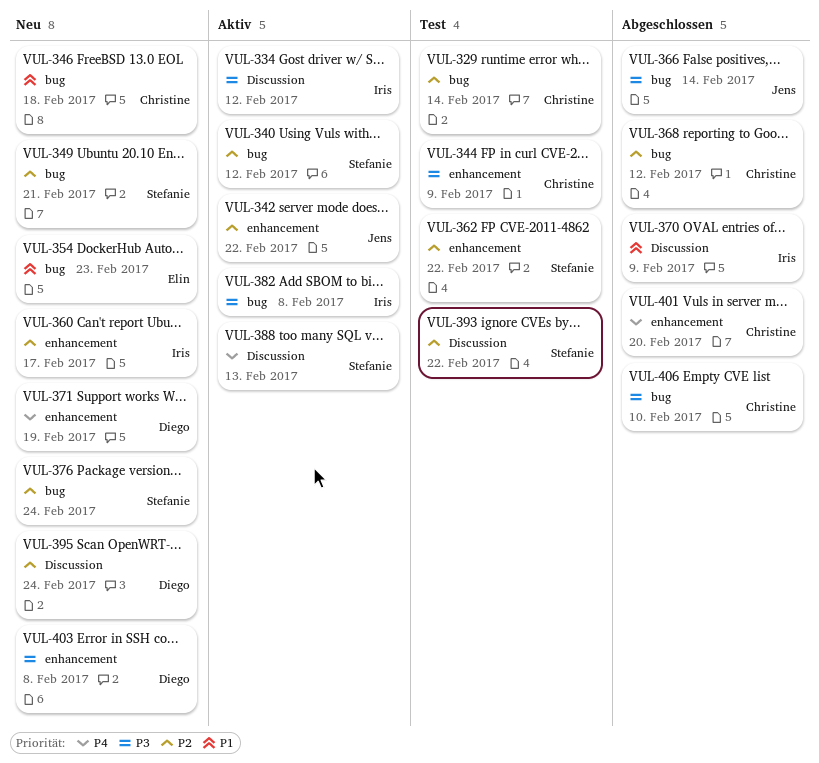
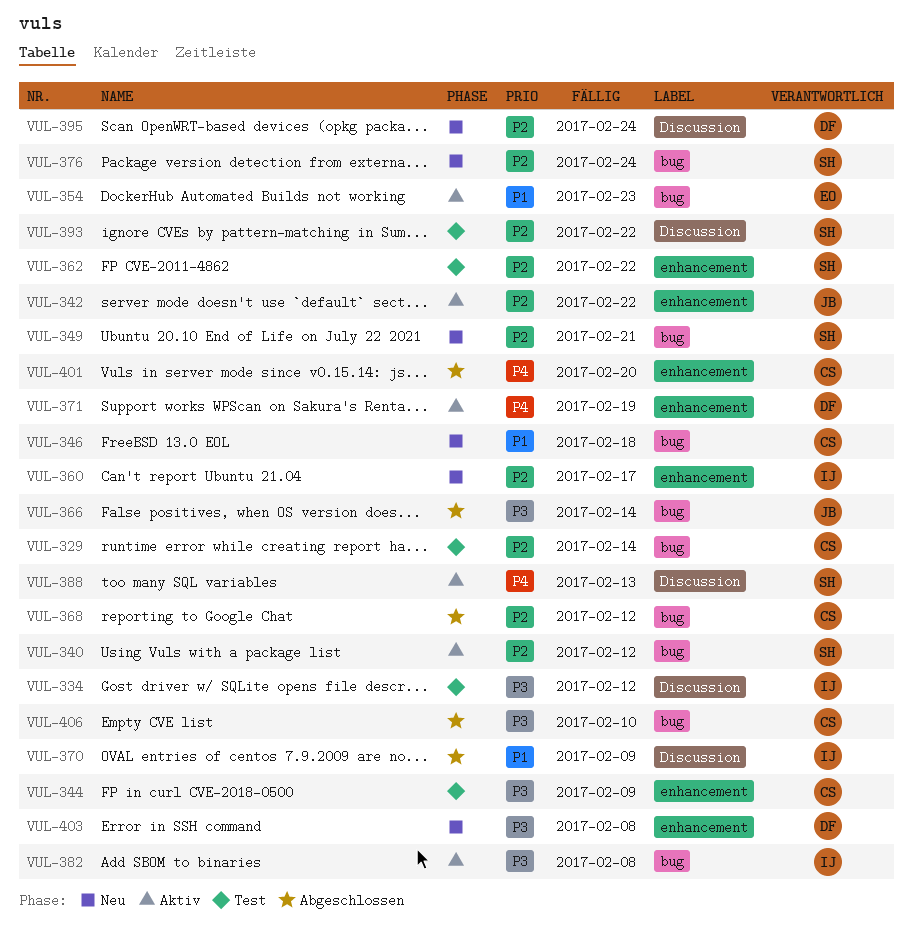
VUL-334, status: Aktiv -> Test
VUL-354, status: Neu -> Aktiv
VUL-371, status: Neu -> Aktiv

